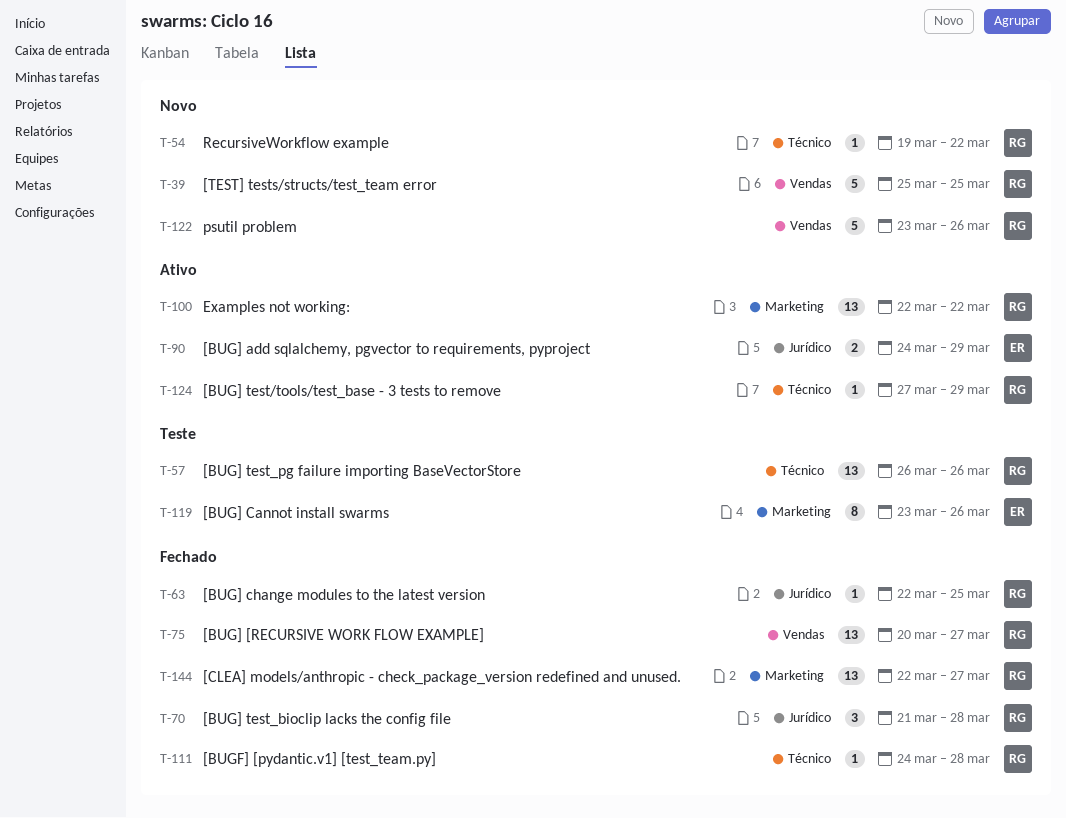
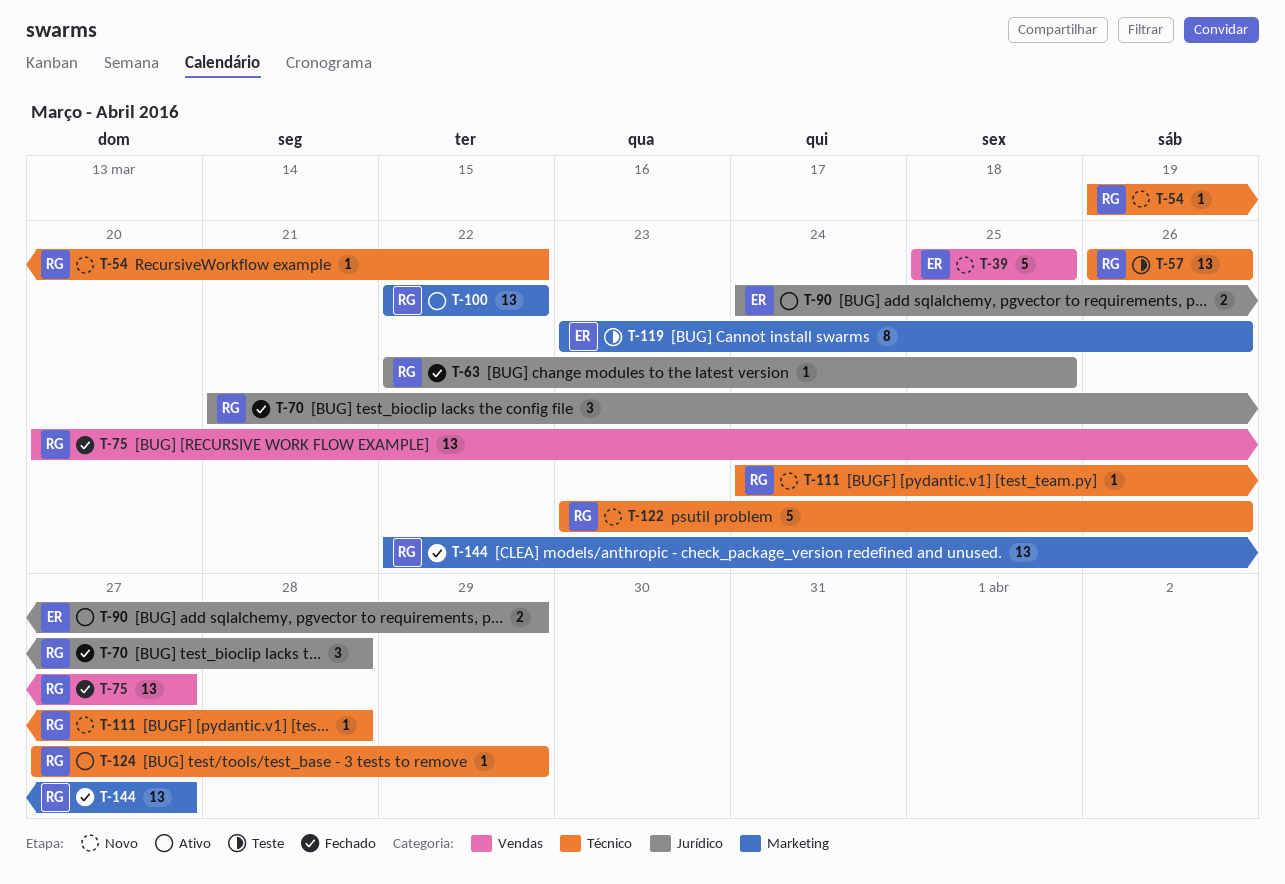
T-39, owner: RG -> ER
T-111, status: Fechado -> Novo
T-122, label: Vendas -> Técnico

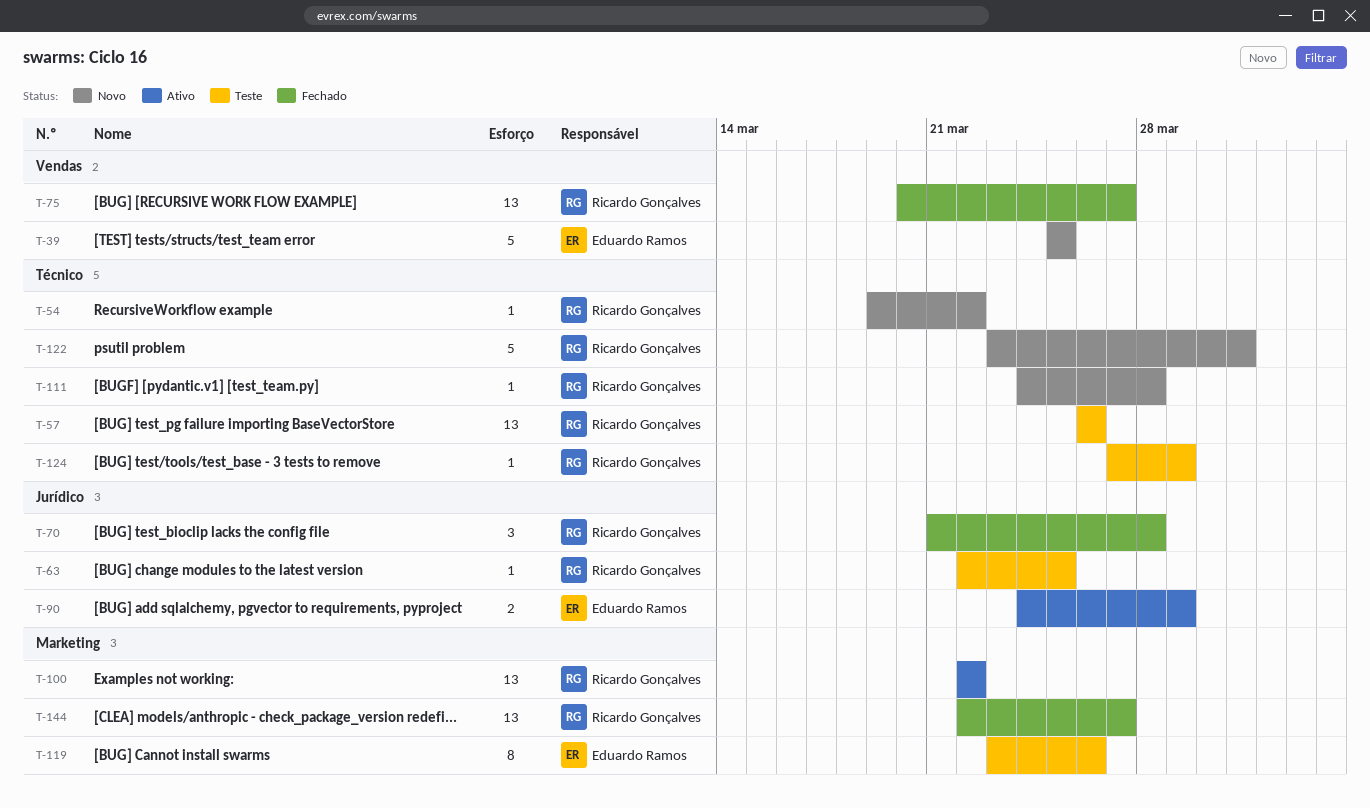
T-63, status: Fechado -> Teste
T-122, due: Mar 26 -> Mar 31
T-124, status: Ativo -> Teste

